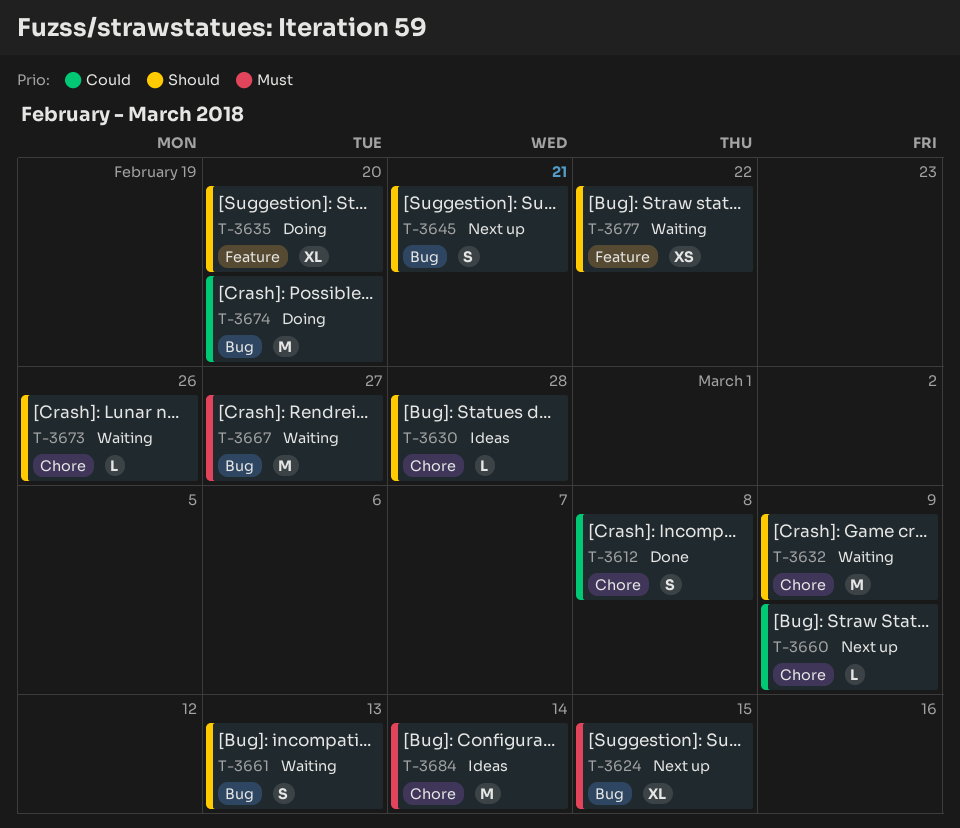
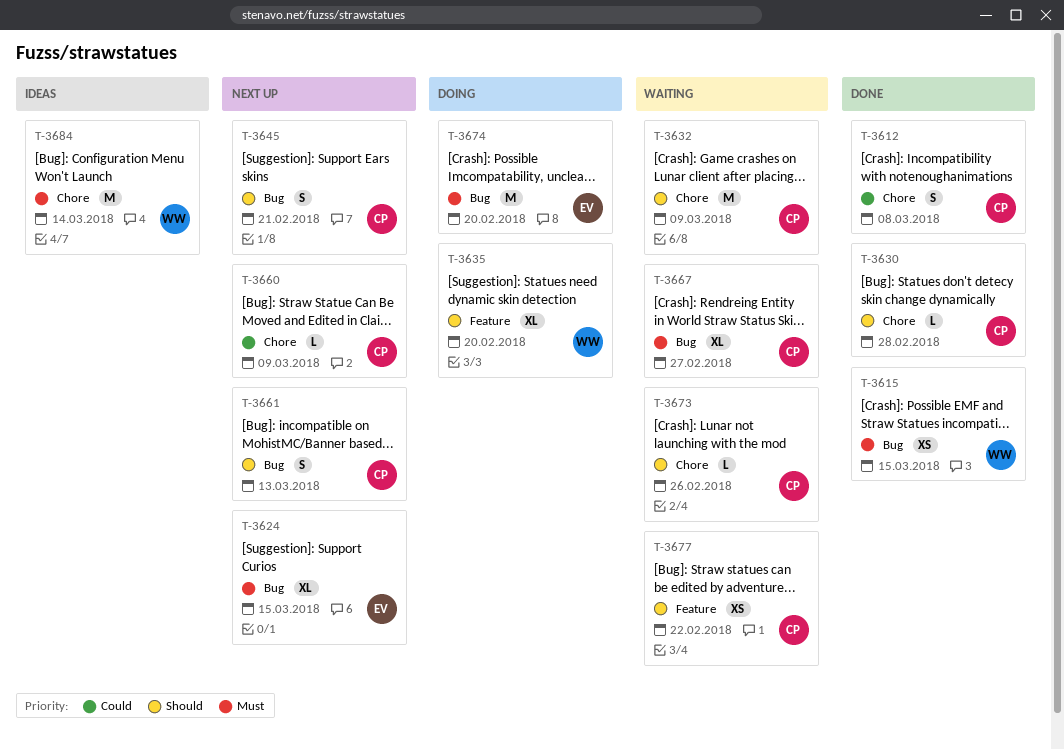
T-3615: none -> present
T-3630, status: Ideas -> Done
T-3661, status: Waiting -> Next up
T-3667, estimate: M -> XL
T-3674, priority: Could -> Must

